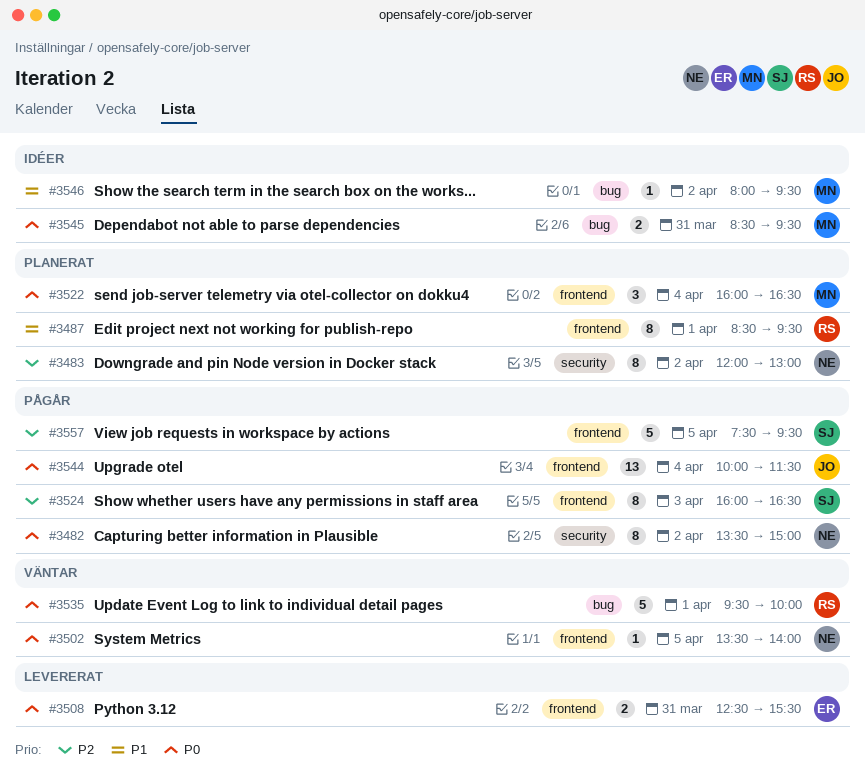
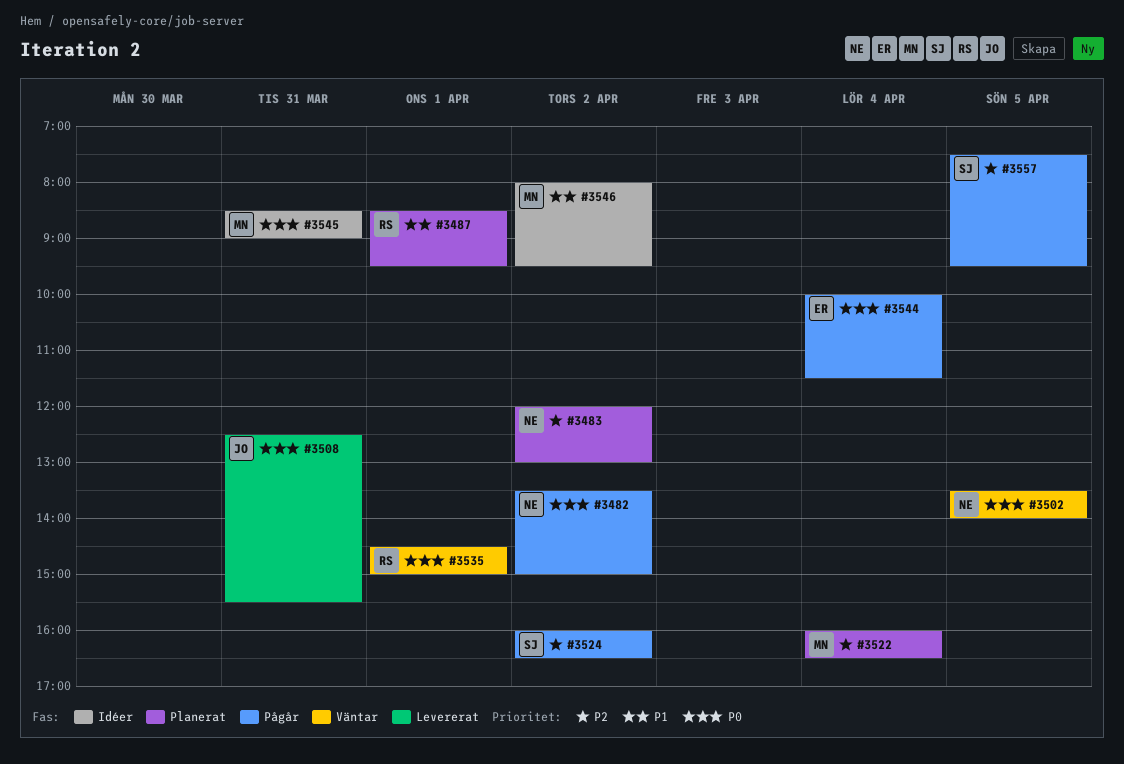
#3508, owner: ER -> JO
#3522, priority: P0 -> P2
#3524, day: Apr 3 -> Apr 2
#3535, begins: 09:30 -> 14:30
#3535, ends: 10:00 -> 15:00
#3544, owner: JO -> ER
#3545, ends: 09:30 -> 09:00

